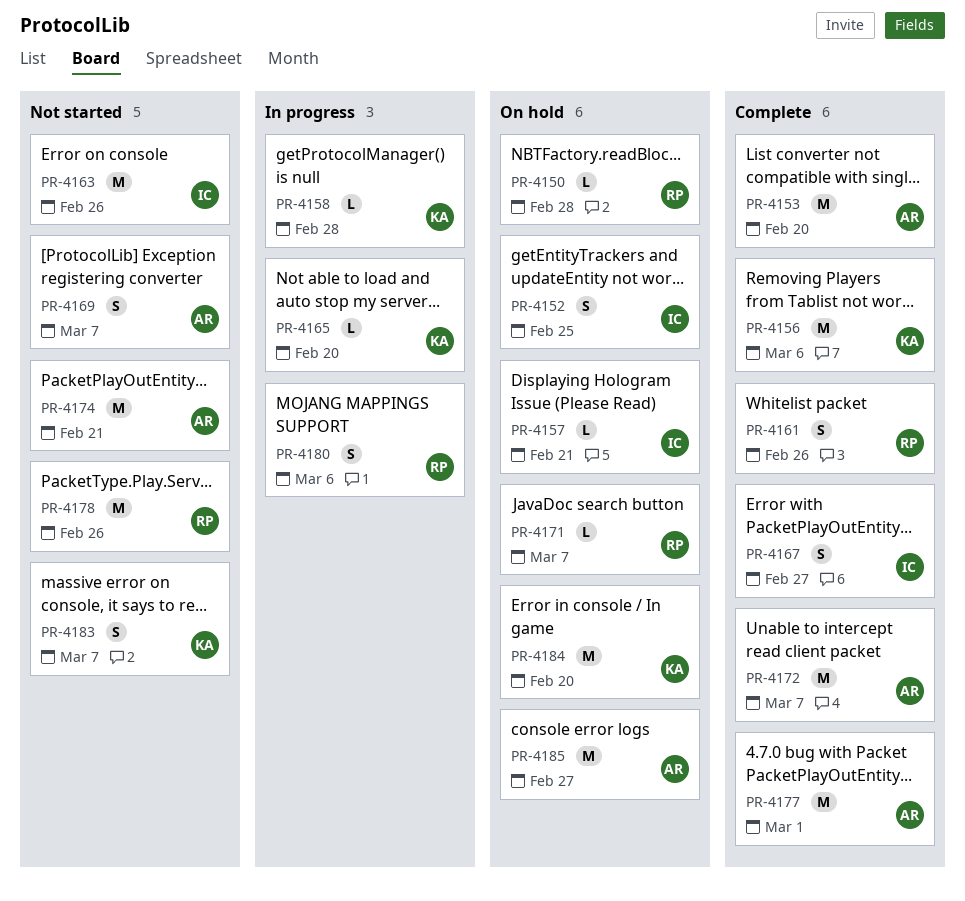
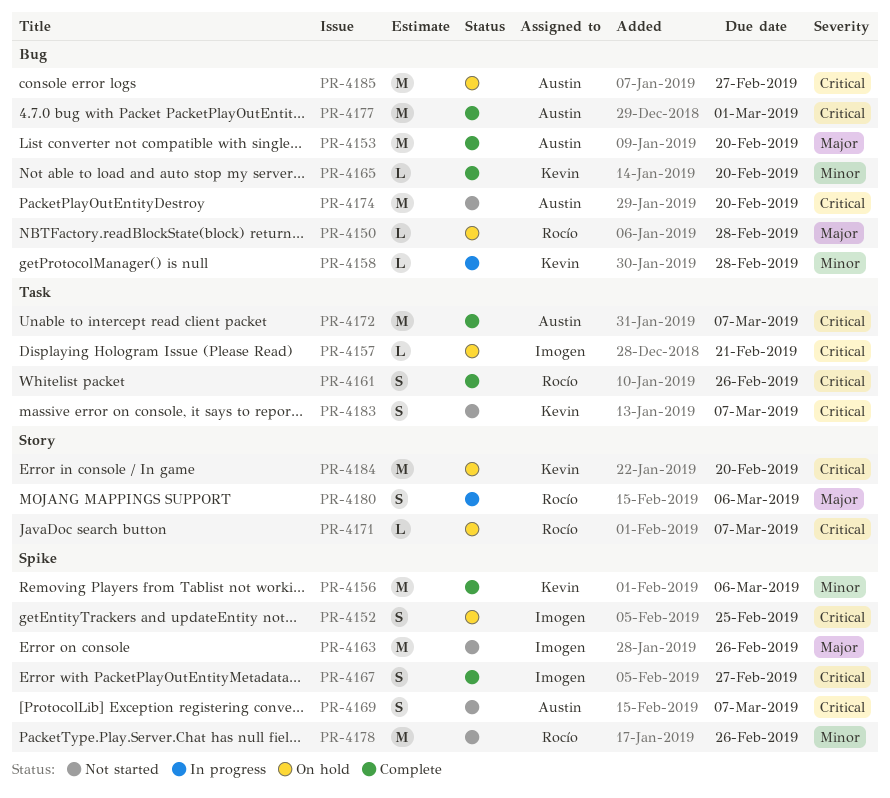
PR-4165, status: In progress -> Complete
PR-4174, due: Feb 21 -> Feb 20

